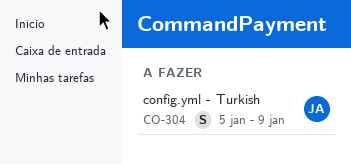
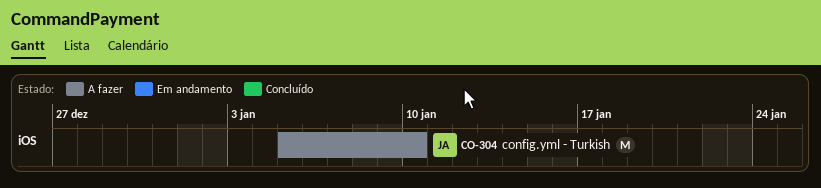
CO-304, estimate: S -> M
CO-304, due: Jan 9 -> Jan 10

